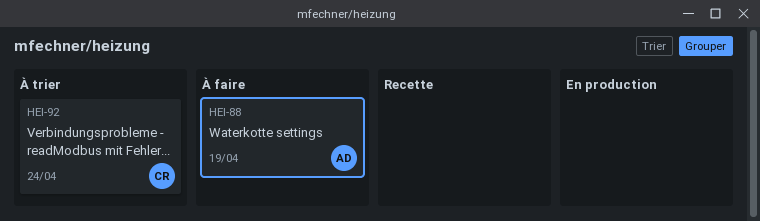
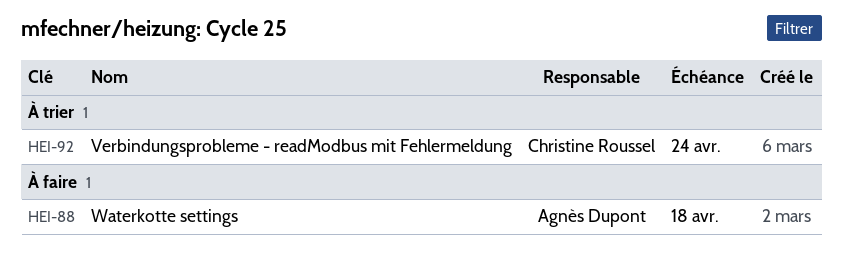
HEI-88, due: Apr 19 -> Apr 18

